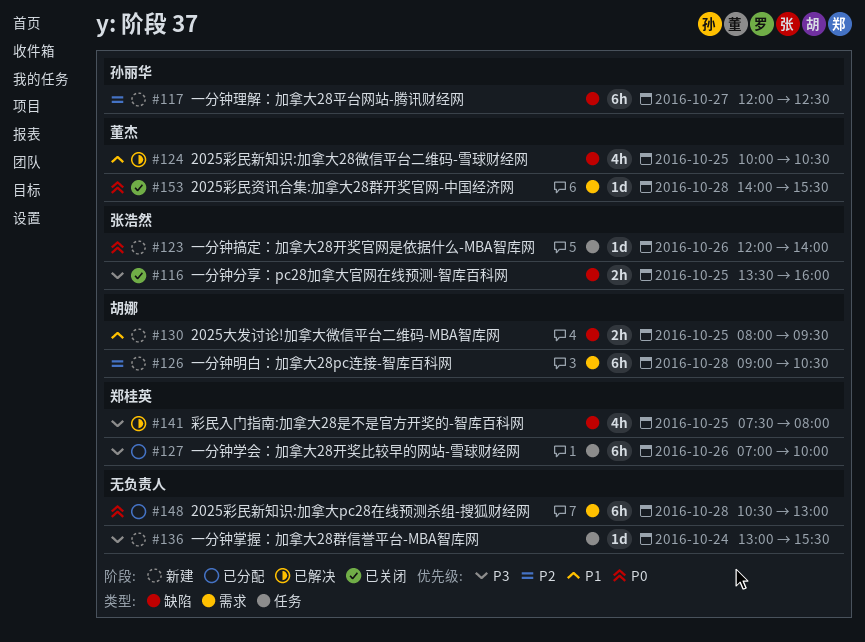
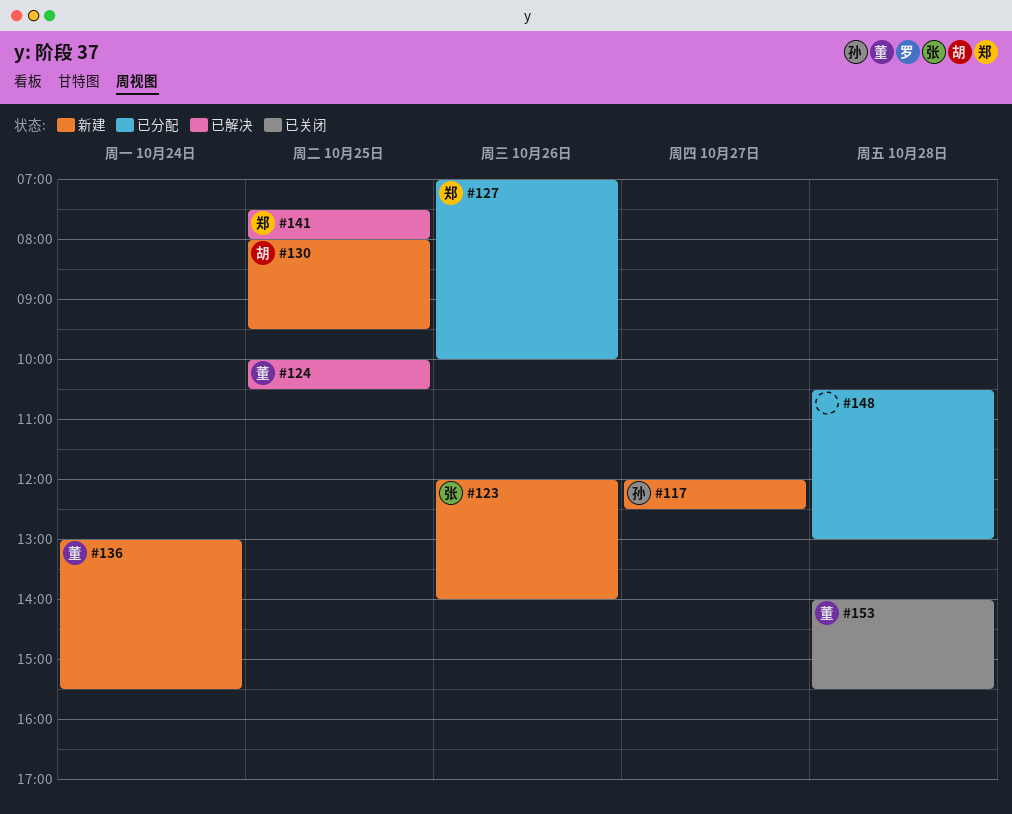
#116: present -> none
#126: present -> none
#136, owner: none -> 董杰

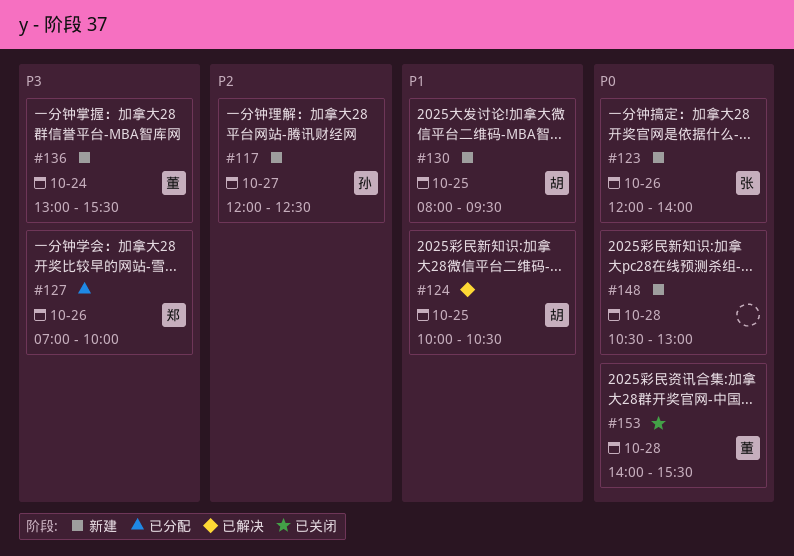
#124, owner: 董 -> 胡
#141: present -> none
#148, status: 已分配 -> 新建

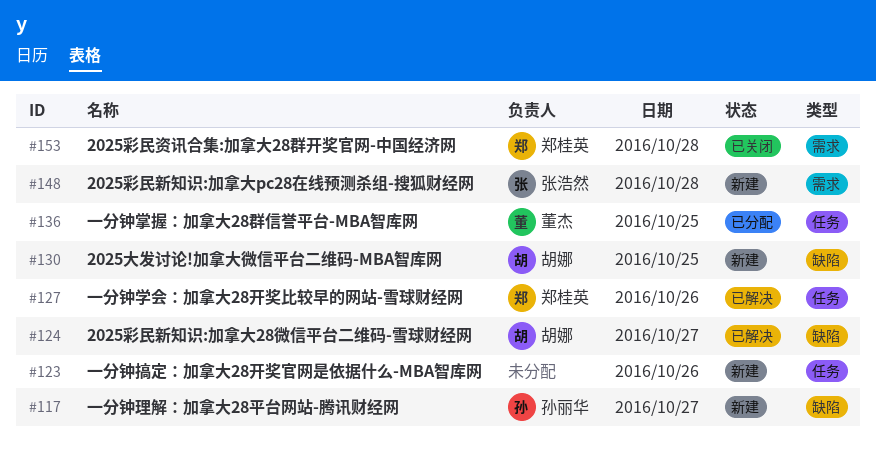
#123, owner: 张浩然 -> none
#124, day: Oct 25 -> Oct 27
#127, status: 已分配 -> 已解决
#136, status: 新建 -> 已分配
#136, day: Oct 24 -> Oct 25
#148, owner: none -> 张浩然
#153, owner: 董杰 -> 郑桂英

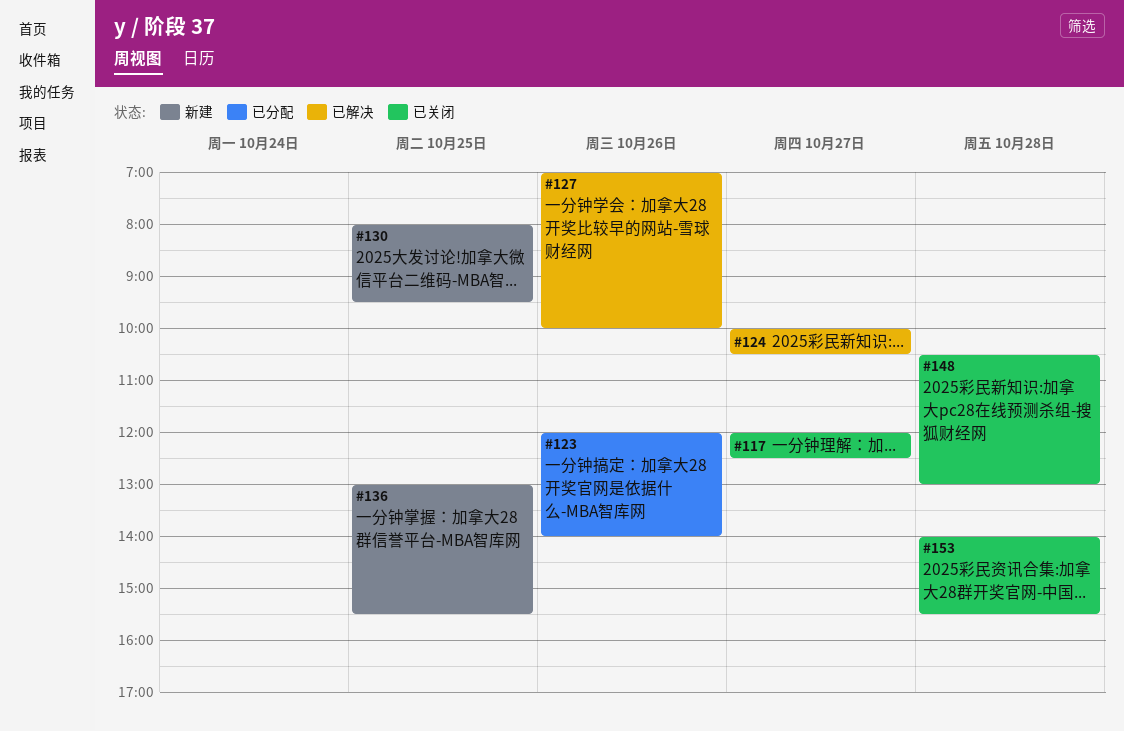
#117, status: 新建 -> 已关闭
#123, status: 新建 -> 已分配
#136, status: 已分配 -> 新建
#148, status: 新建 -> 已关闭

